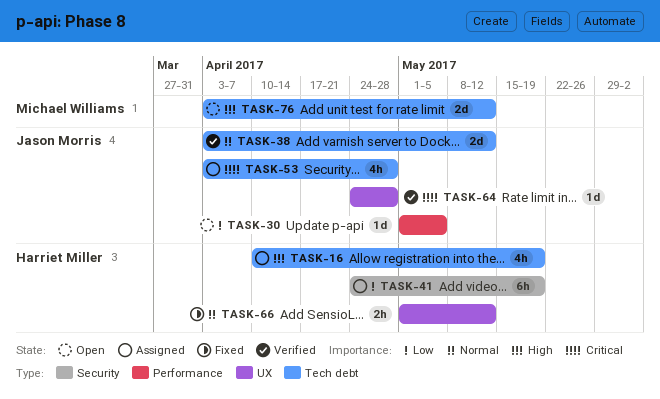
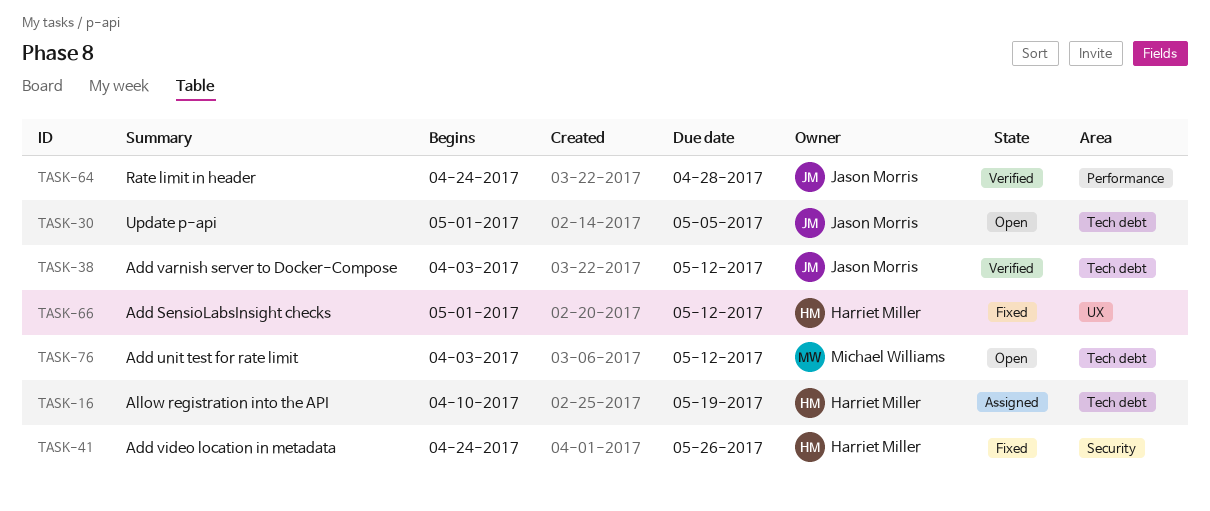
TASK-30, label: Performance -> Tech debt
TASK-41, status: Assigned -> Fixed
TASK-41, due: May 19 -> May 26
TASK-53: present -> none
TASK-64, label: UX -> Performance

